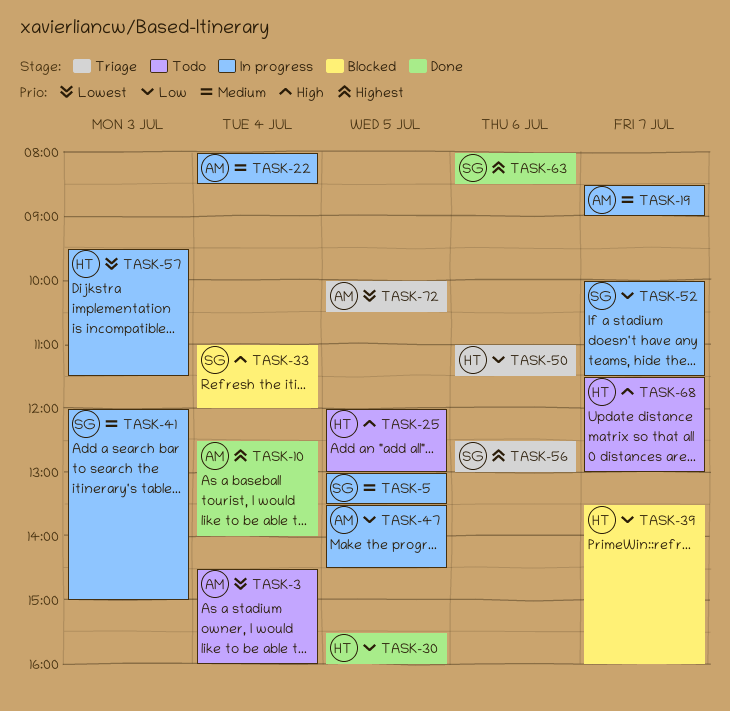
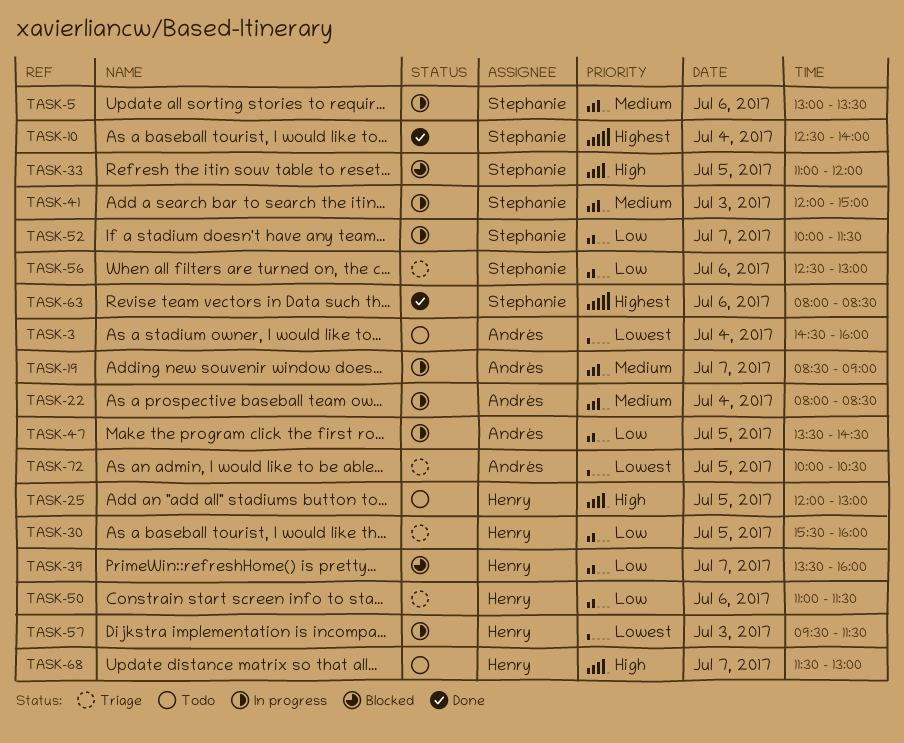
TASK-5, day: Jul 5 -> Jul 6
TASK-10, owner: Andrés -> Stephanie
TASK-30, status: Done -> Triage
TASK-33, day: Jul 4 -> Jul 5
TASK-56, priority: Highest -> Low

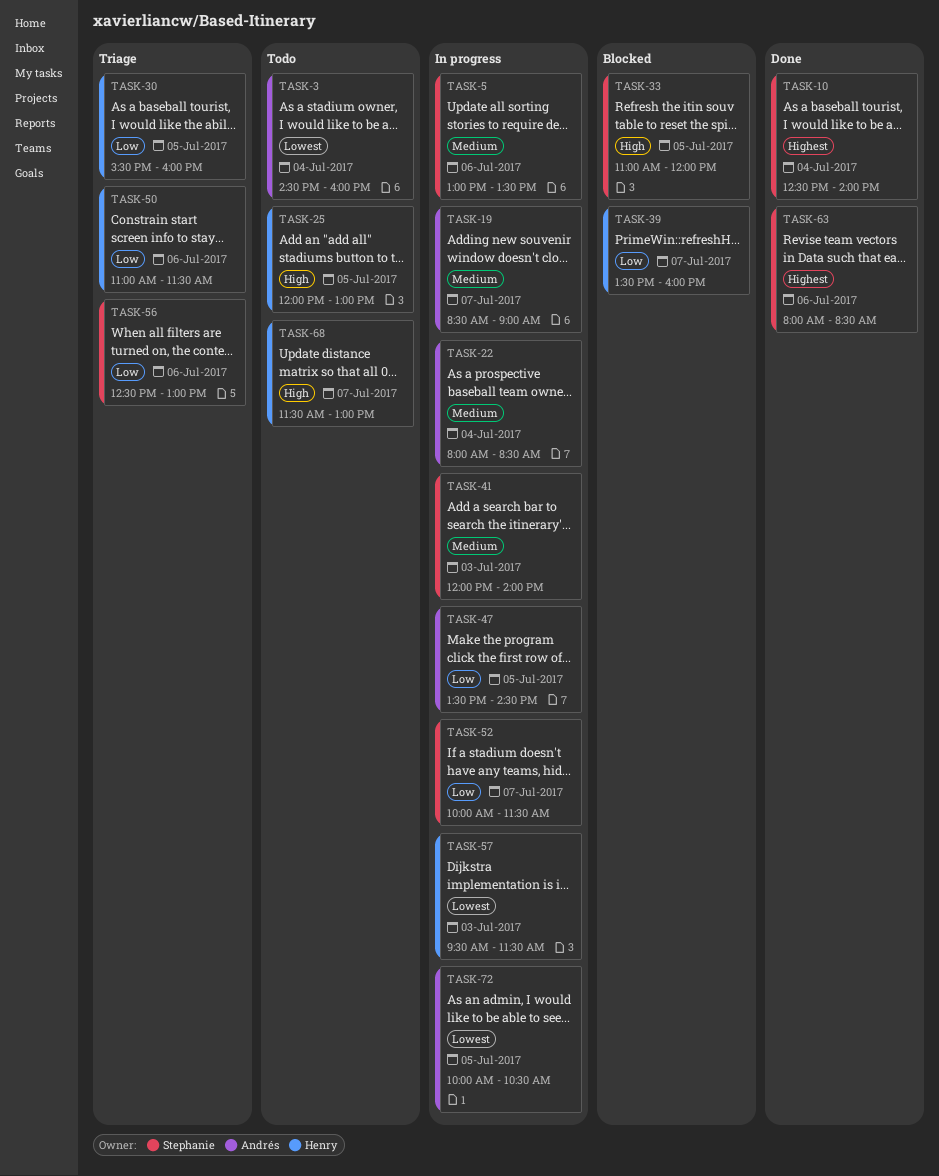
TASK-41, ends: 15:00 -> 14:00
TASK-72, status: Triage -> In progress

